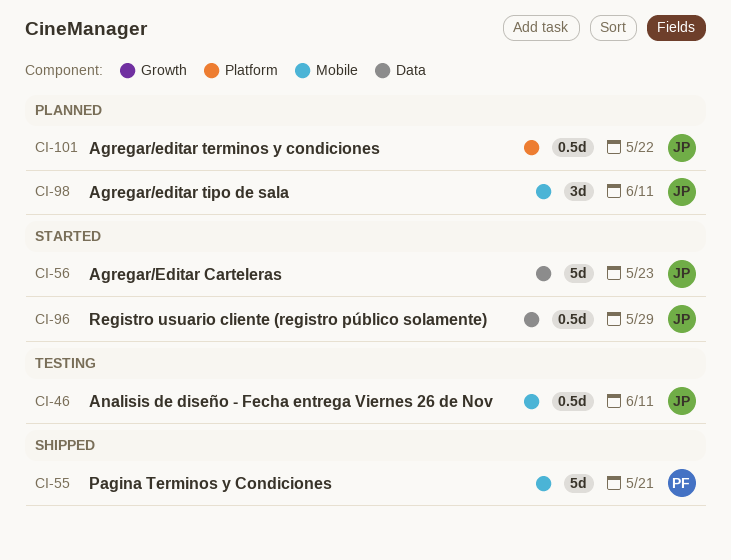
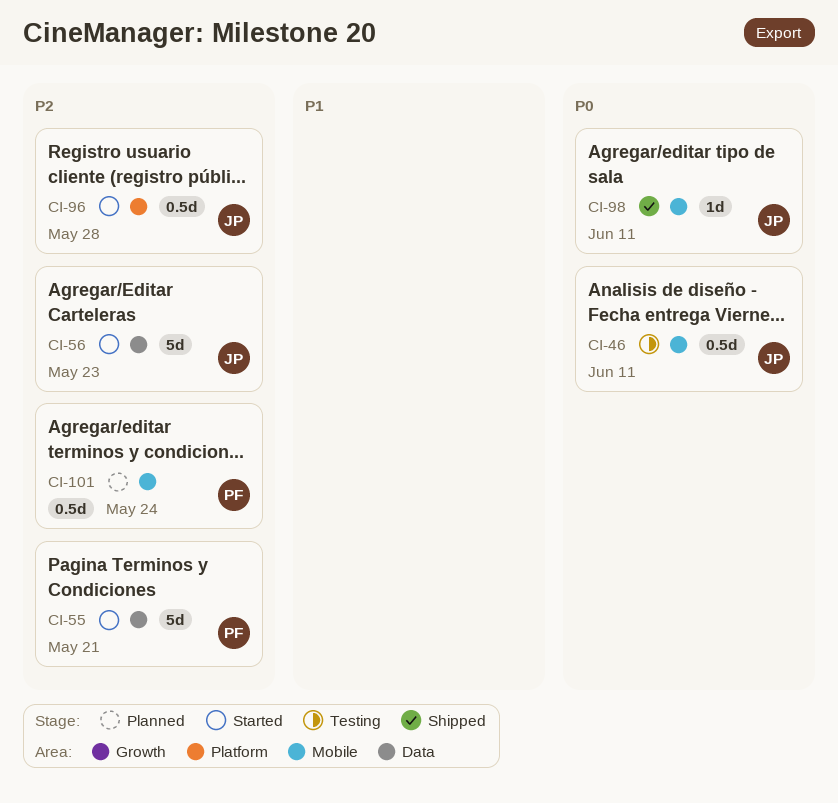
CI-55, status: Shipped -> Started
CI-55, label: Mobile -> Data
CI-96, label: Data -> Platform
CI-96, due: May 29 -> May 28
CI-98, status: Planned -> Shipped
CI-98, estimate: 3d -> 1d
CI-101, owner: JP -> PF
CI-101, label: Platform -> Mobile
CI-101, due: May 22 -> May 24

